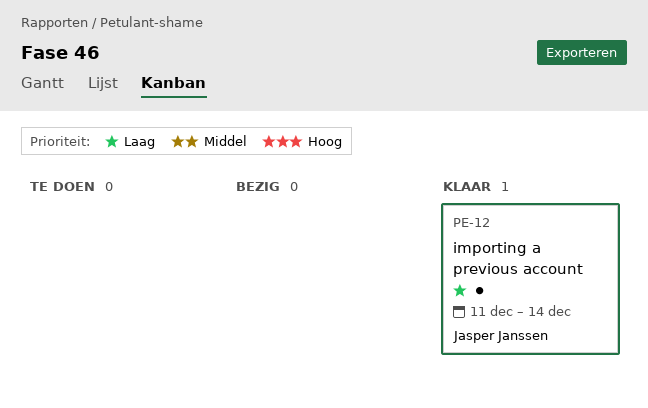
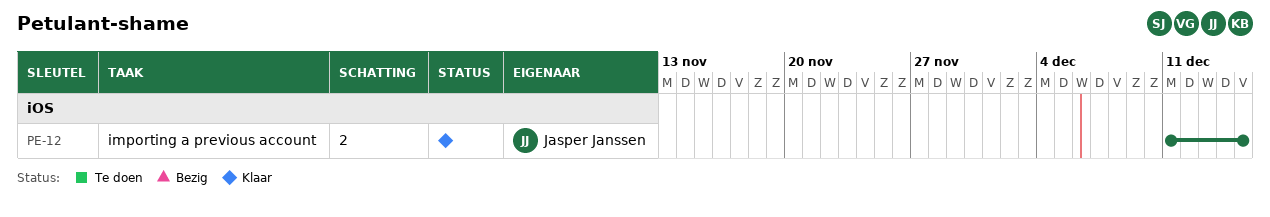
PE-12, estimate: 1 -> 2
PE-12, due: Dec 14 -> Dec 15

